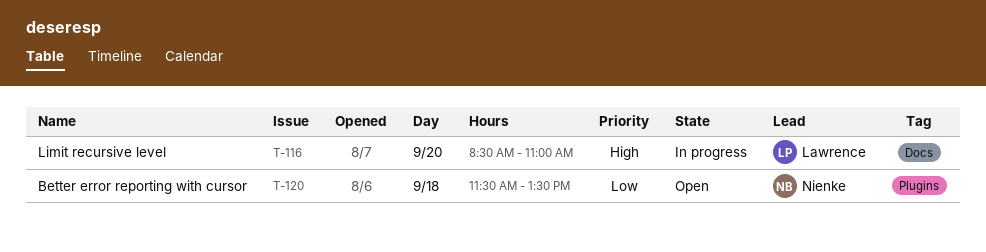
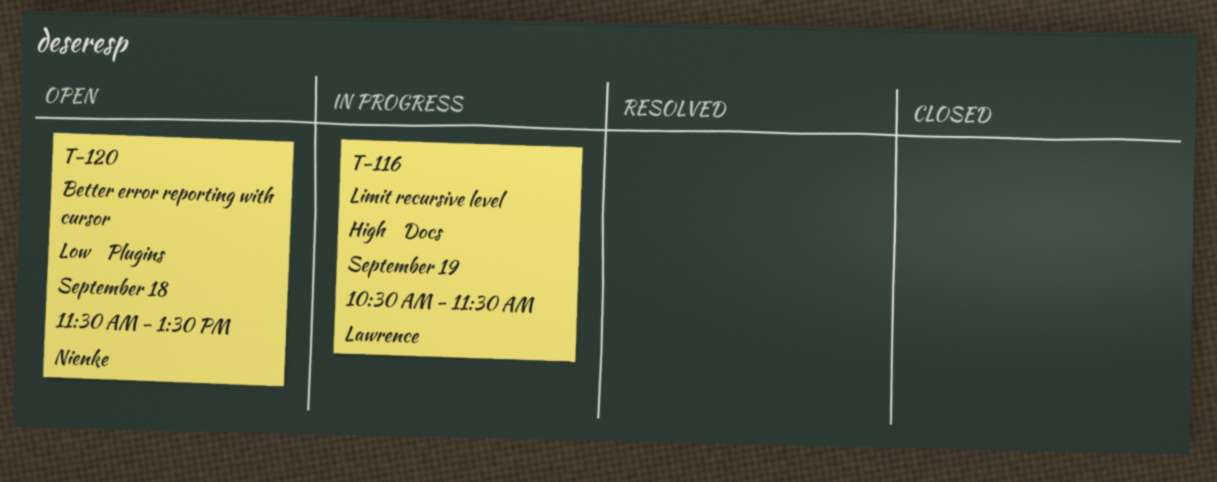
T-116, day: Sep 20 -> Sep 19
T-116, begins: 08:30 -> 10:30
T-116, ends: 11:00 -> 11:30

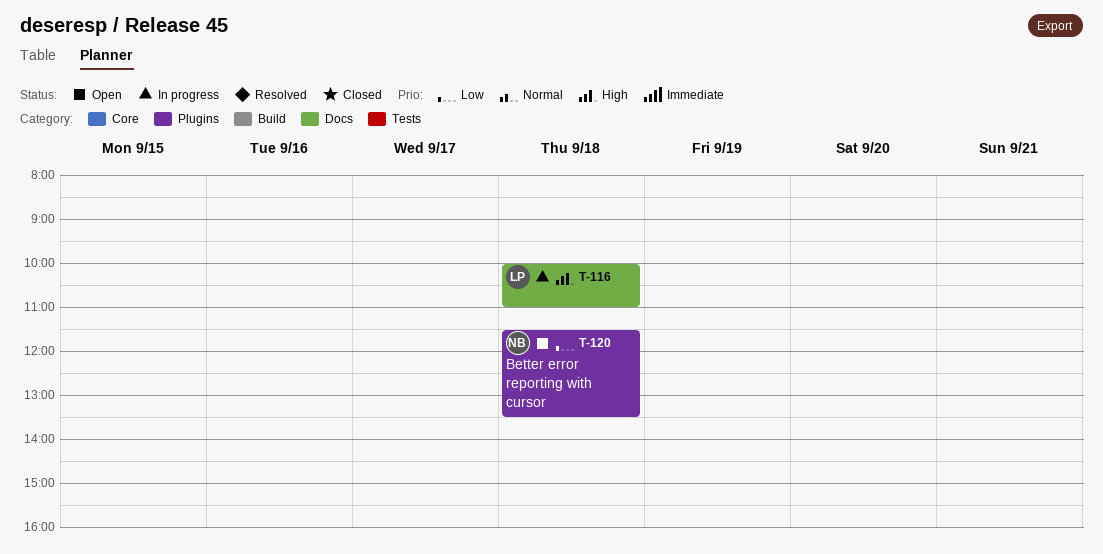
T-116, day: Sep 19 -> Sep 18
T-116, begins: 10:30 -> 10:00
T-116, ends: 11:30 -> 11:00

